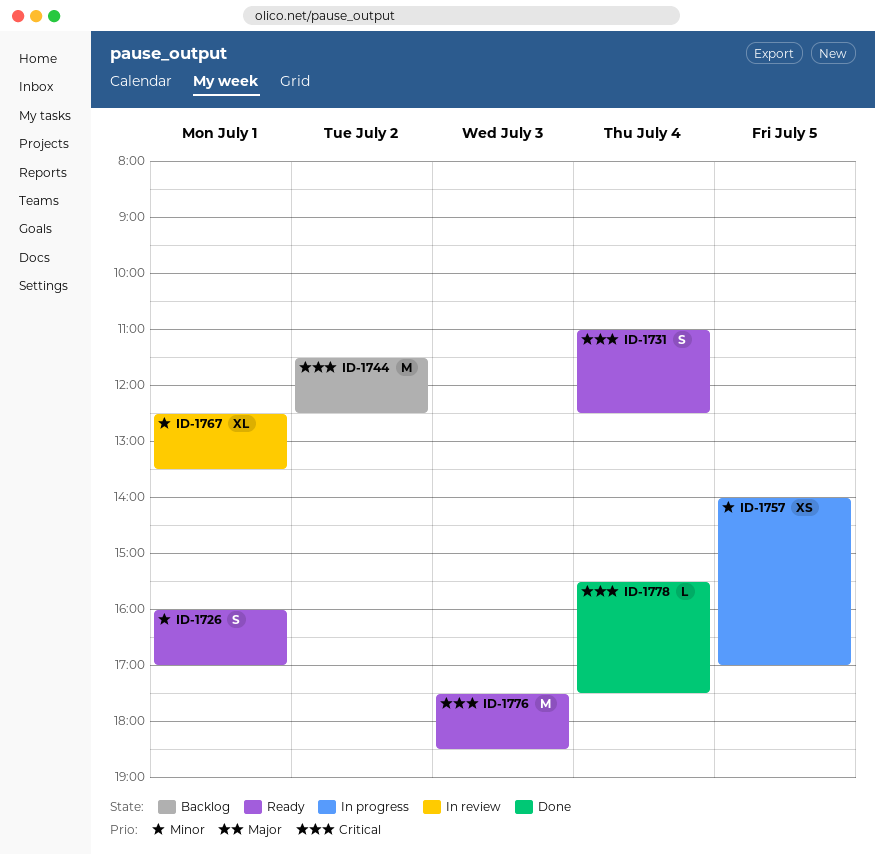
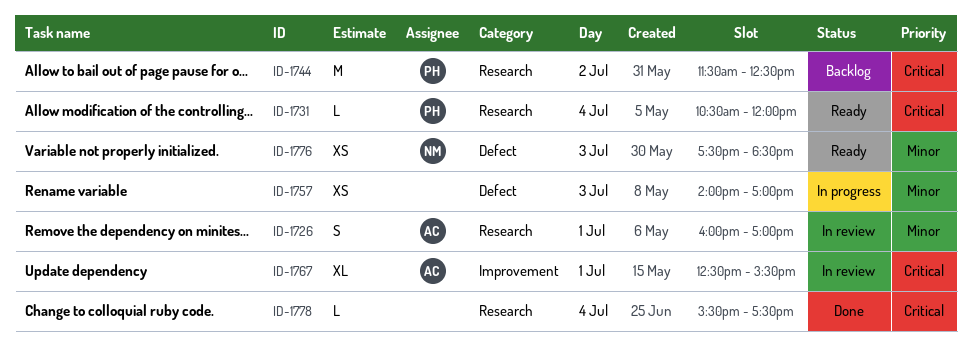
ID-1726, status: Ready -> In review
ID-1731, estimate: S -> L
ID-1731, begins: 11:00 -> 10:30
ID-1731, ends: 12:30 -> 12:00
ID-1757, day: Jul 5 -> Jul 3
ID-1767, priority: Minor -> Critical
ID-1767, ends: 13:30 -> 15:30
ID-1776, priority: Critical -> Minor
ID-1776, estimate: M -> XS

